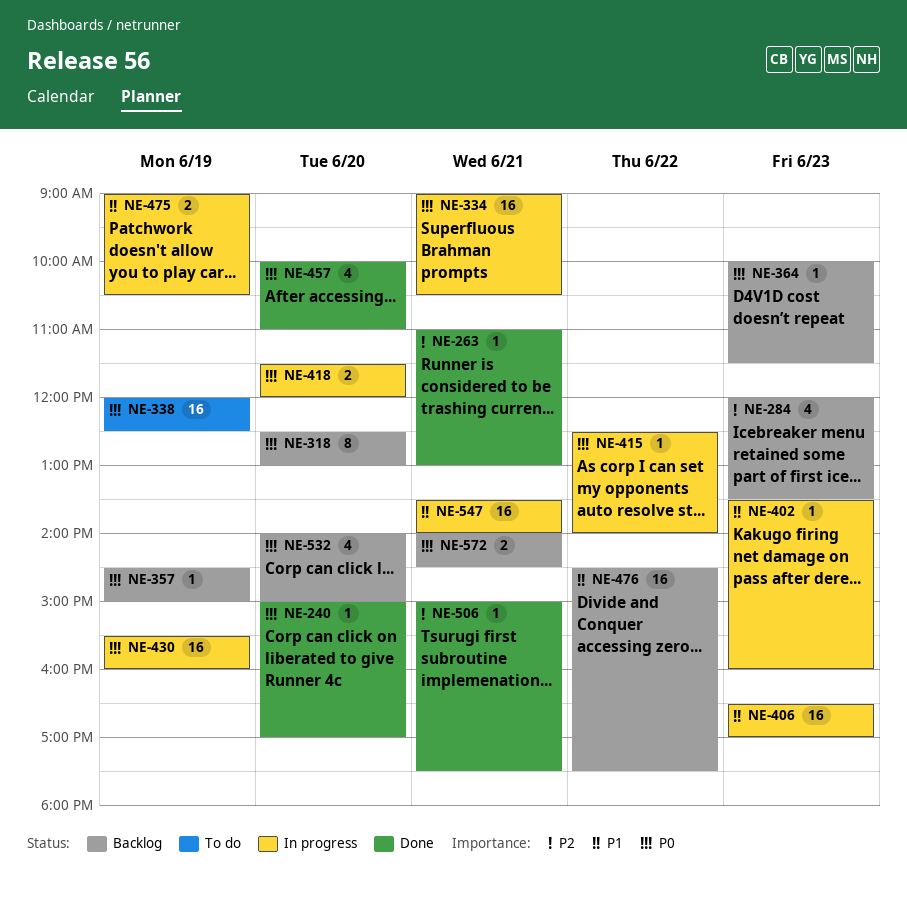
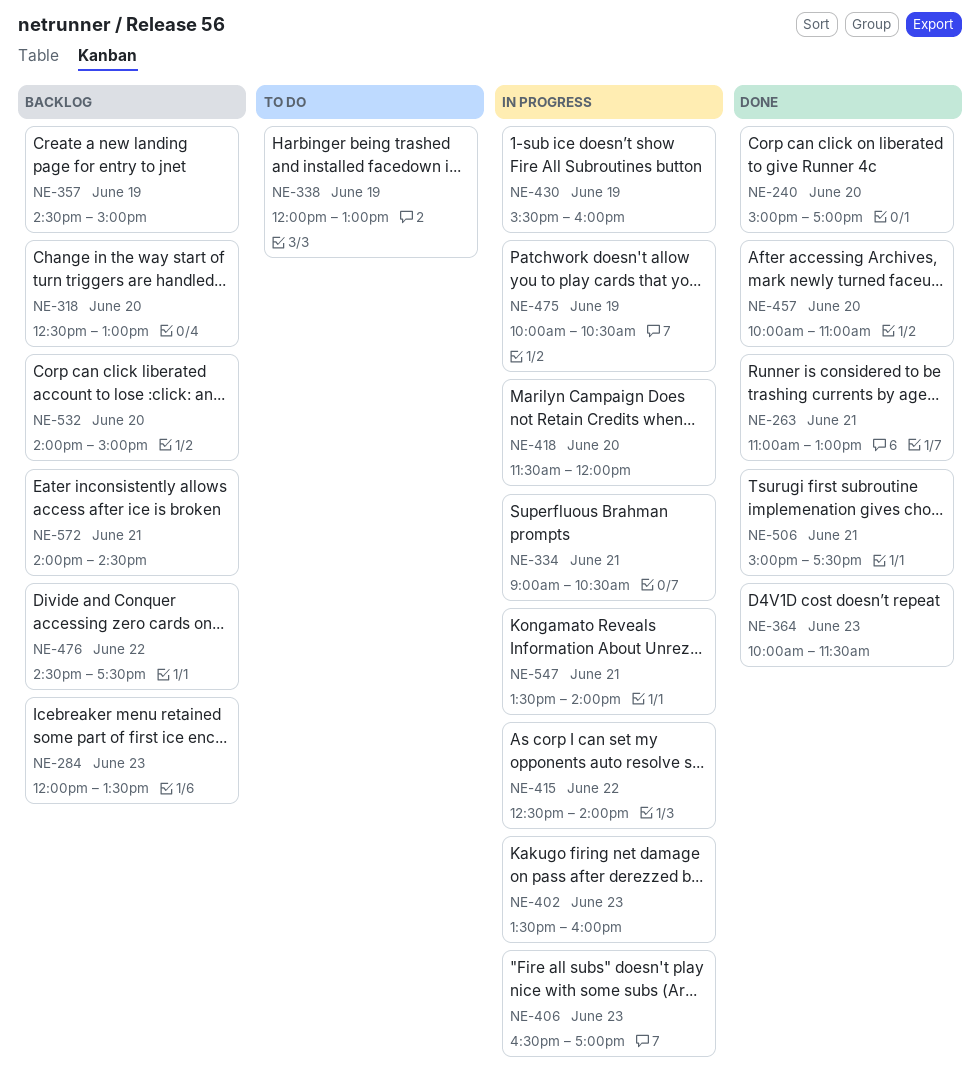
NE-338, ends: 12:30 -> 13:00
NE-364, status: Backlog -> Done
NE-475, begins: 09:00 -> 10:00

